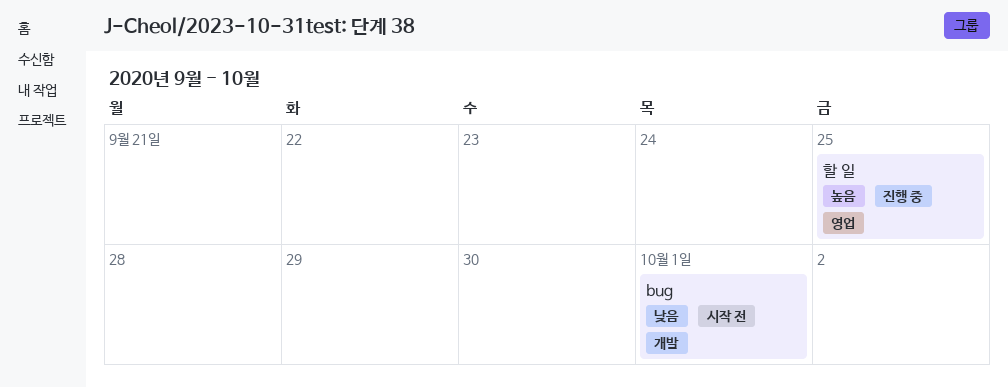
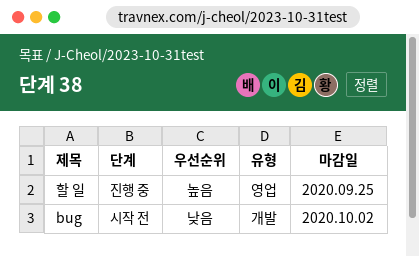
bug, due: Oct 1 -> Oct 2

